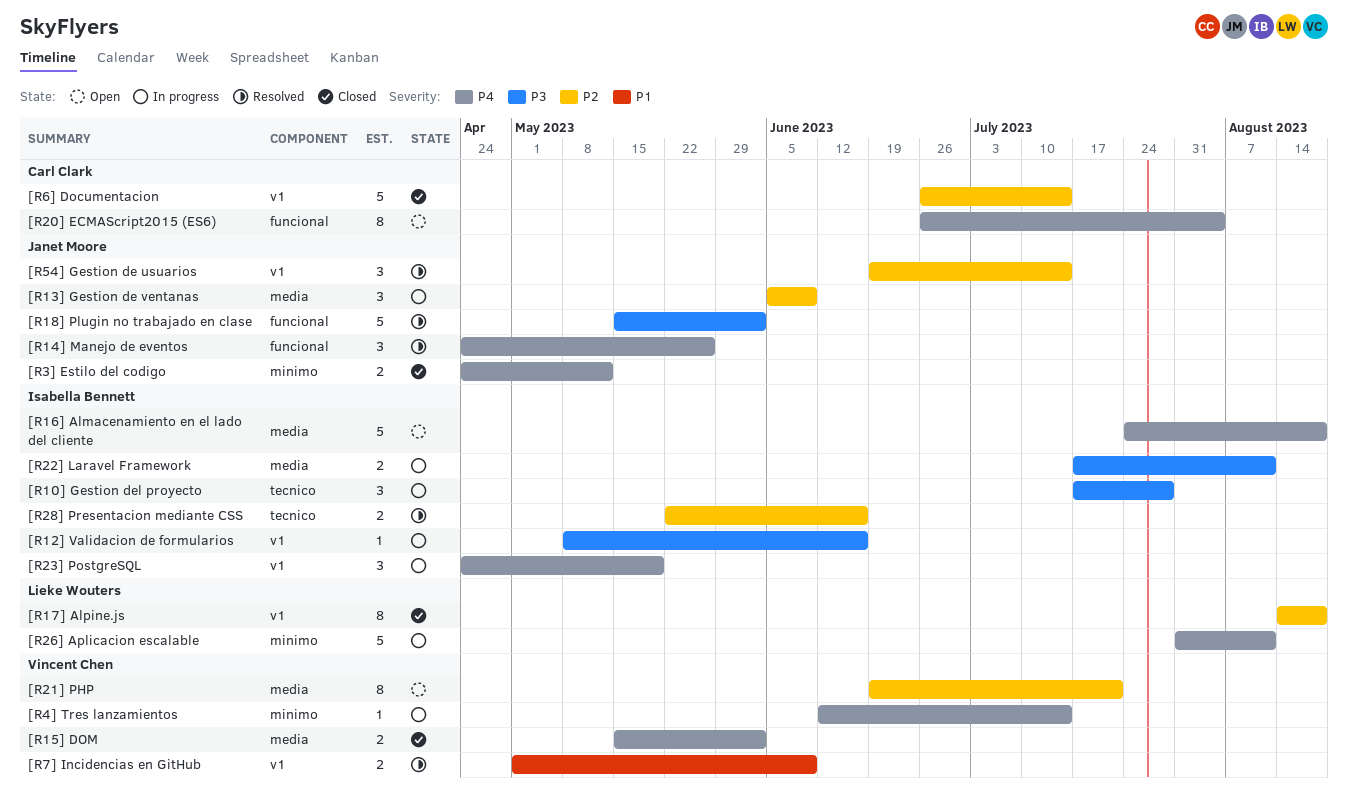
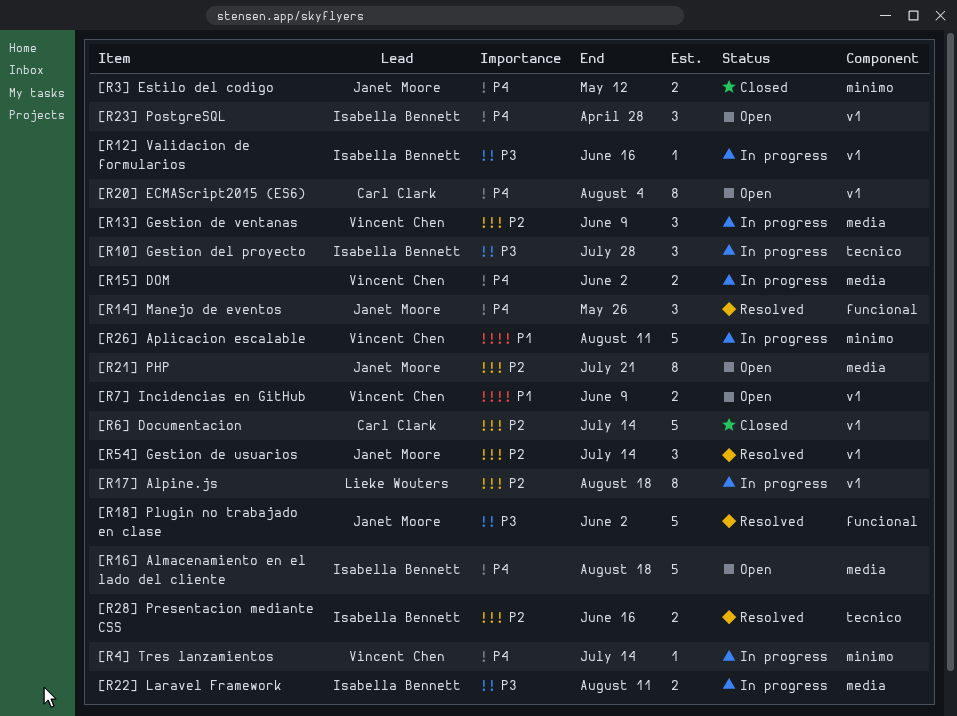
[R13] Gestion de ventanas, owner: Janet Moore -> Vincent Chen
[R15] DOM, status: Closed -> In progress
[R17] Alpine.js, status: Closed -> In progress
[R20] ECMAScript2015 (ES6), label: funcional -> v1
[R21] PHP, owner: Vincent Chen -> Janet Moore
[R23] PostgreSQL, status: In progress -> Open
[R23] PostgreSQL, due: May 19 -> Apr 28
[R26] Aplicacion escalable, owner: Lieke Wouters -> Vincent Chen
[R26] Aplicacion escalable, priority: P4 -> P1
[R7] Incidencias en GitHub, status: Resolved -> Open

